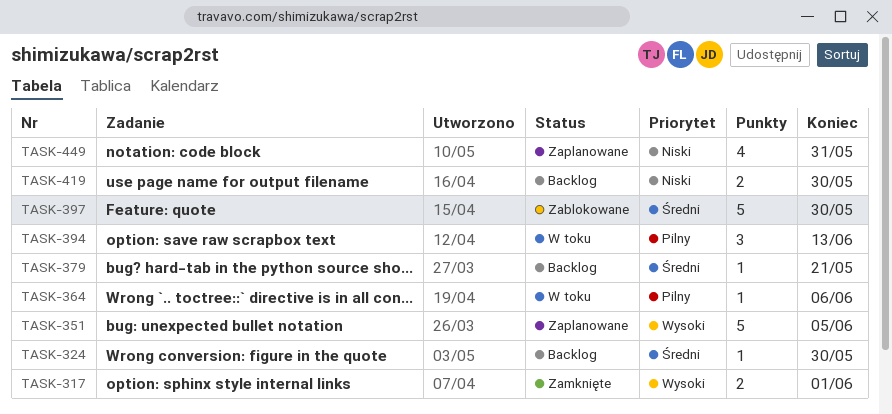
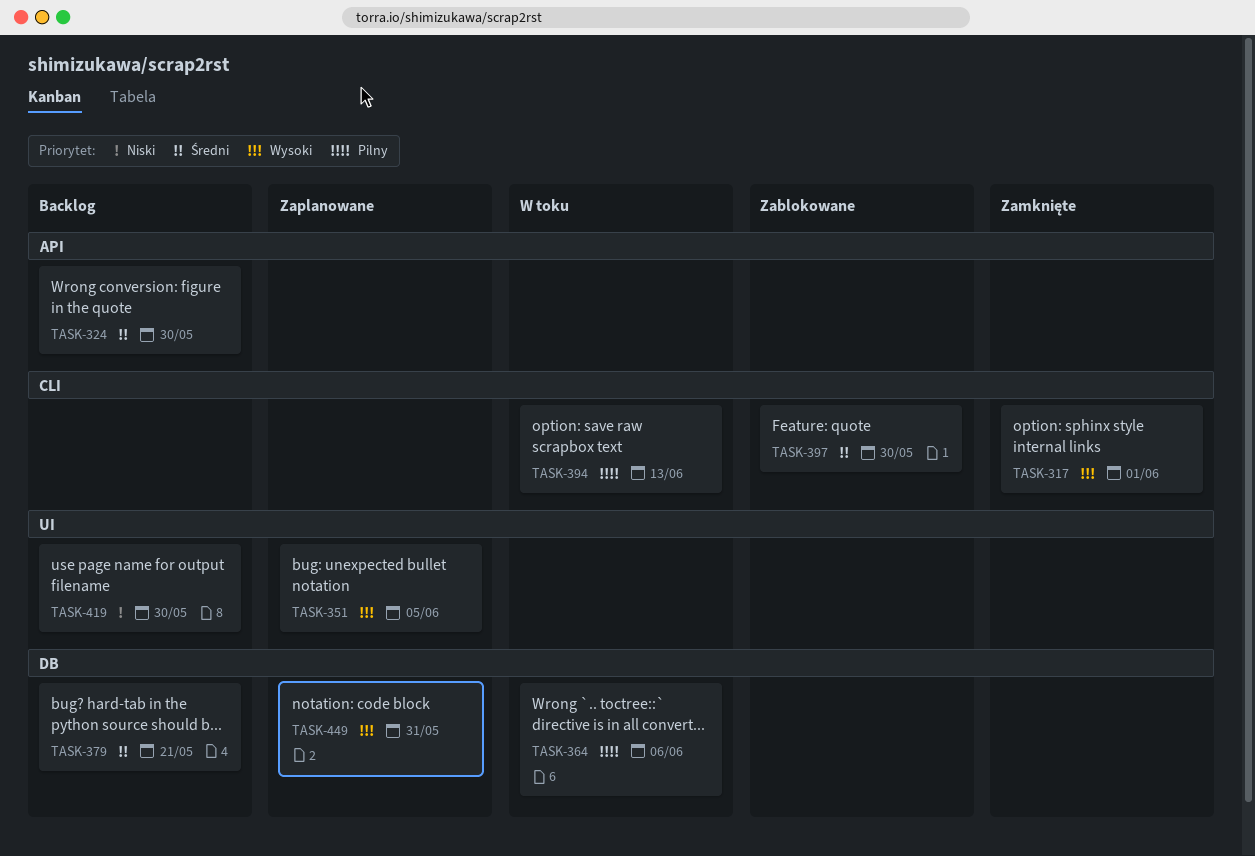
TASK-449, priority: Niski -> Wysoki

